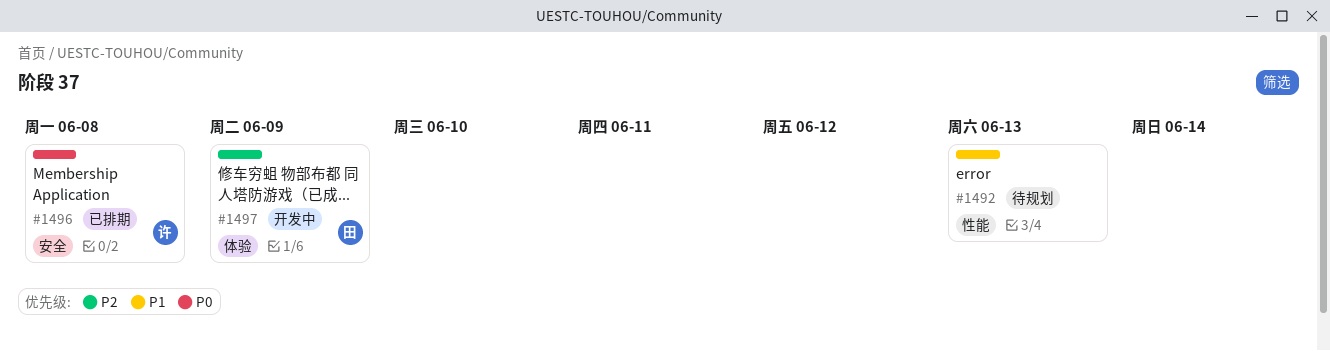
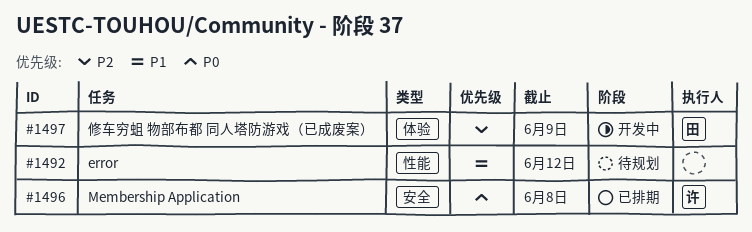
#1492, due: Jun 13 -> Jun 12

